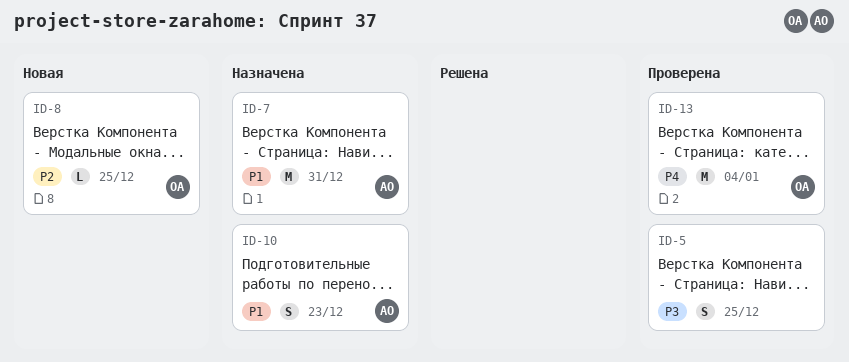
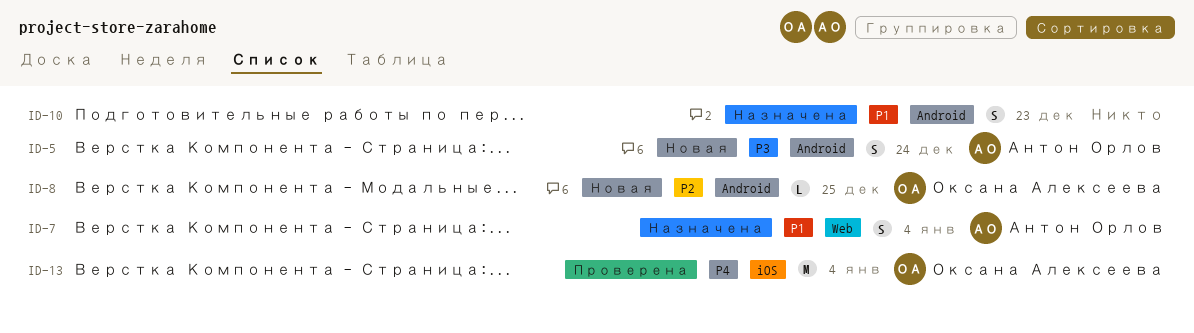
ID-5, status: Проверена -> Новая
ID-5, owner: none -> Антон Орлов
ID-5, due: Dec 25 -> Dec 24
ID-7, estimate: M -> S
ID-7, due: Dec 31 -> Jan 4
ID-10, owner: Антон Орлов -> none

